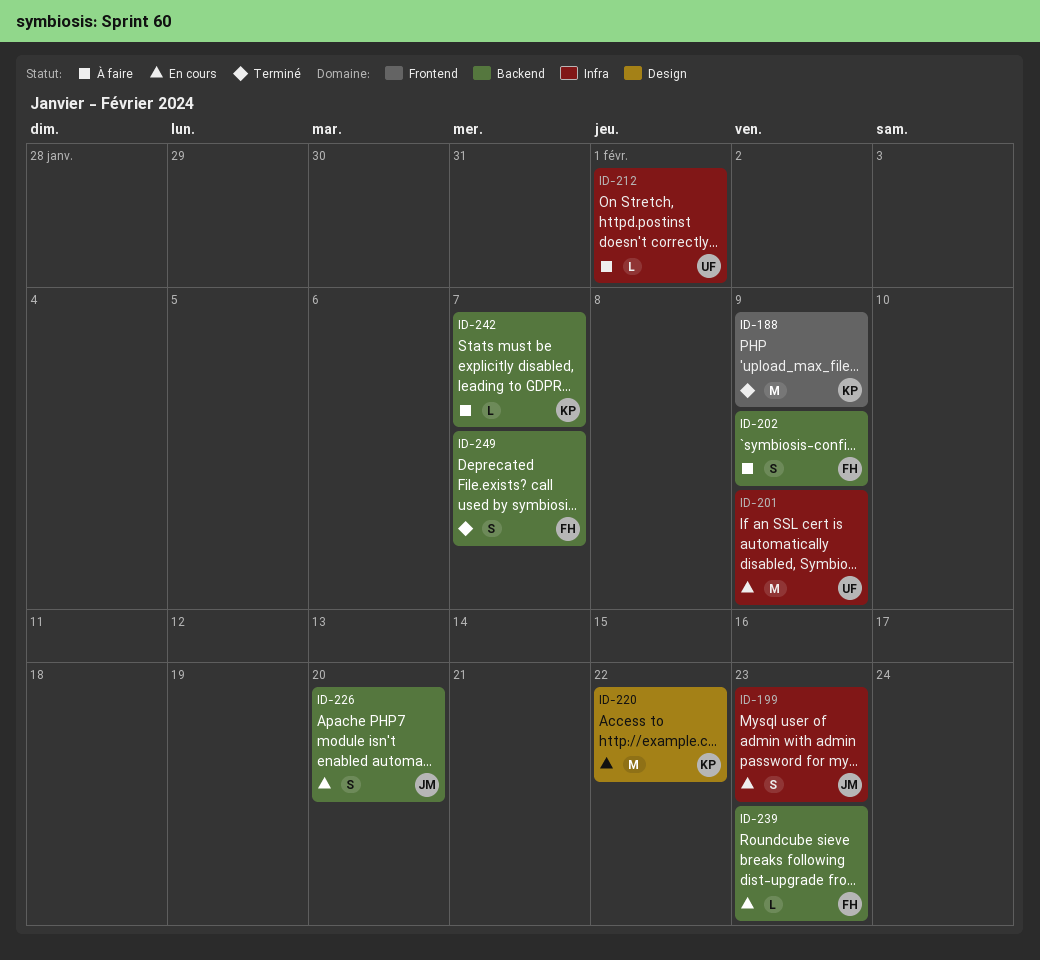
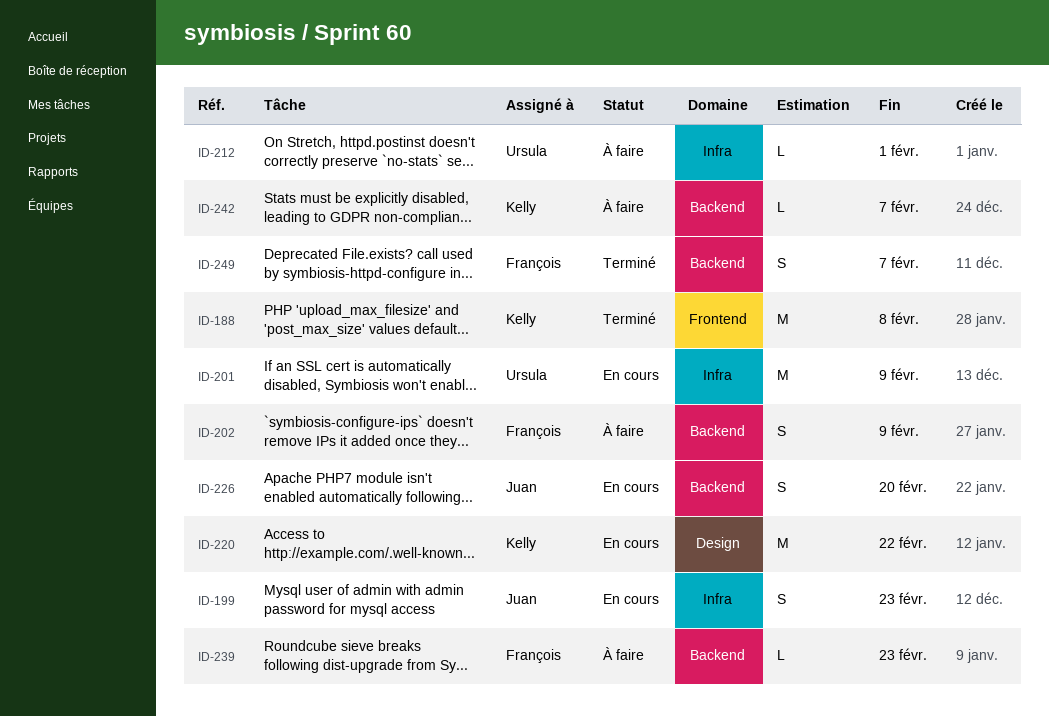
ID-188, due: Feb 9 -> Feb 8
ID-239, status: En cours -> À faire

